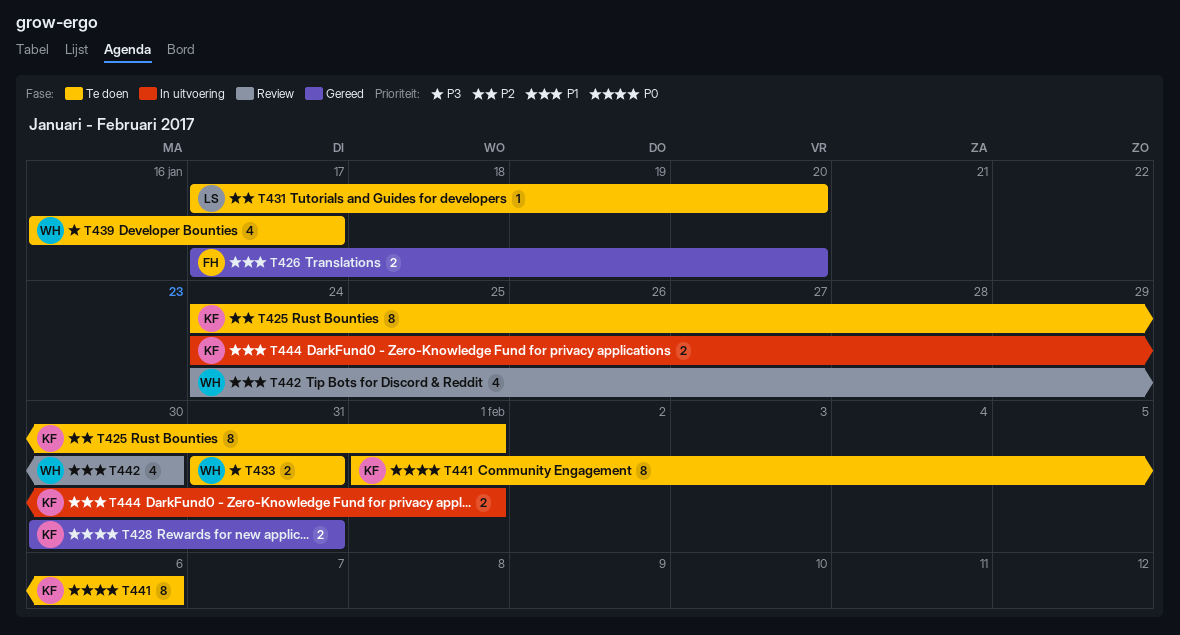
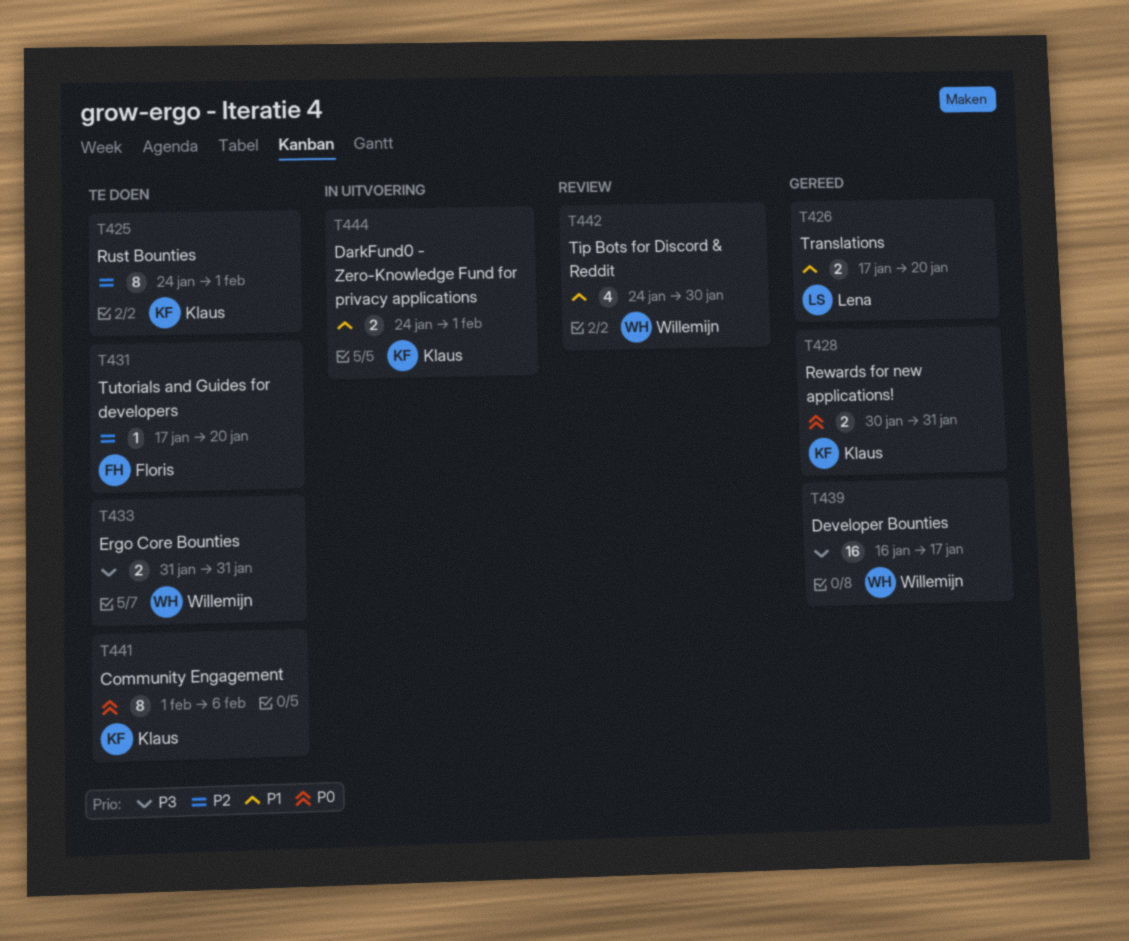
T426, owner: Floris -> Lena
T431, owner: Lena -> Floris
T439, status: Te doen -> Gereed
T439, estimate: 4 -> 16

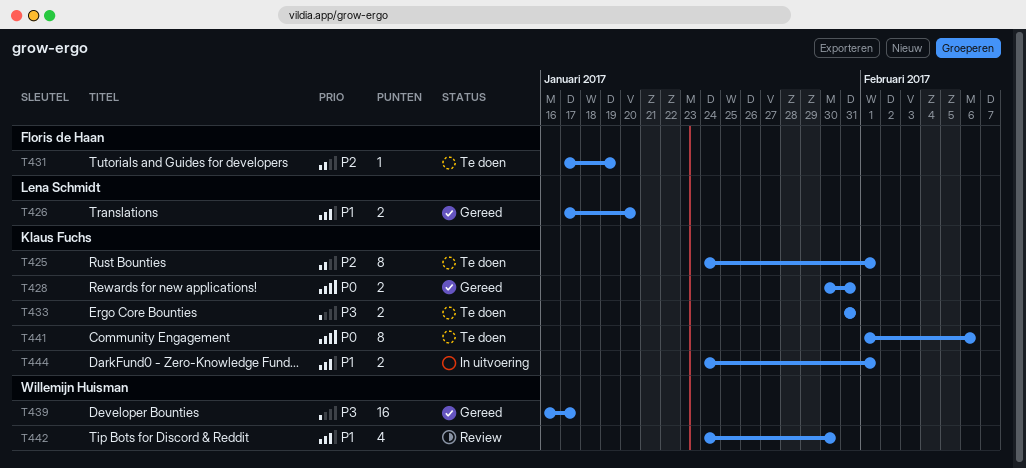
T431, due: Jan 20 -> Jan 19
T433, owner: Willemijn Huisman -> Klaus Fuchs

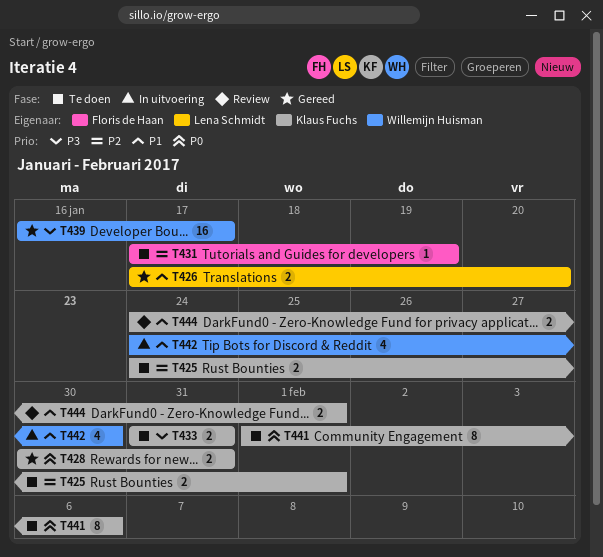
T425, estimate: 8 -> 2
T442, status: Review -> In uitvoering
T444, status: In uitvoering -> Review

